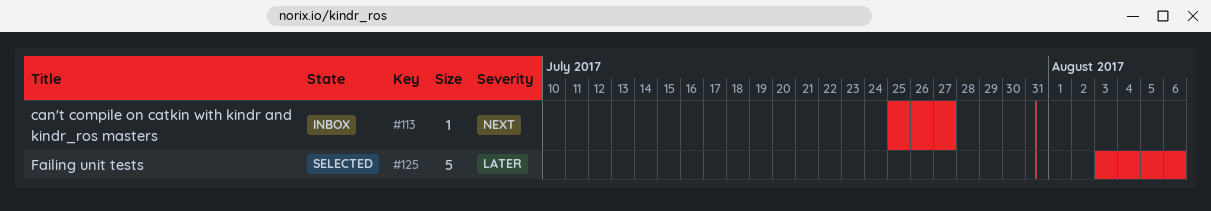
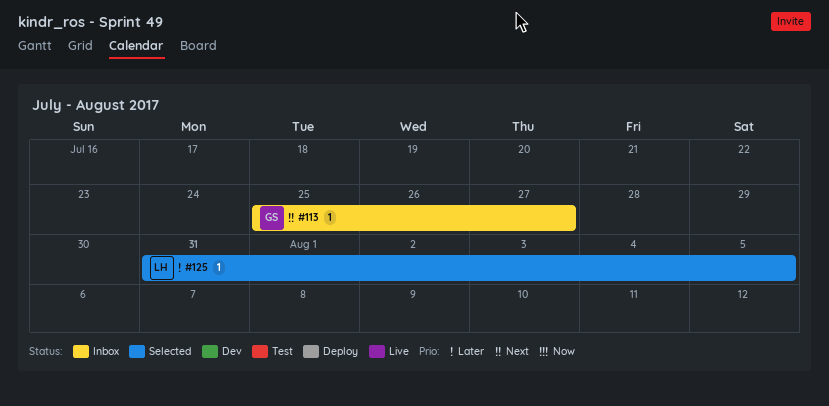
#125, estimate: 5 -> 1
#125, start: Aug 3 -> Jul 31
#125, due: Aug 6 -> Aug 5

